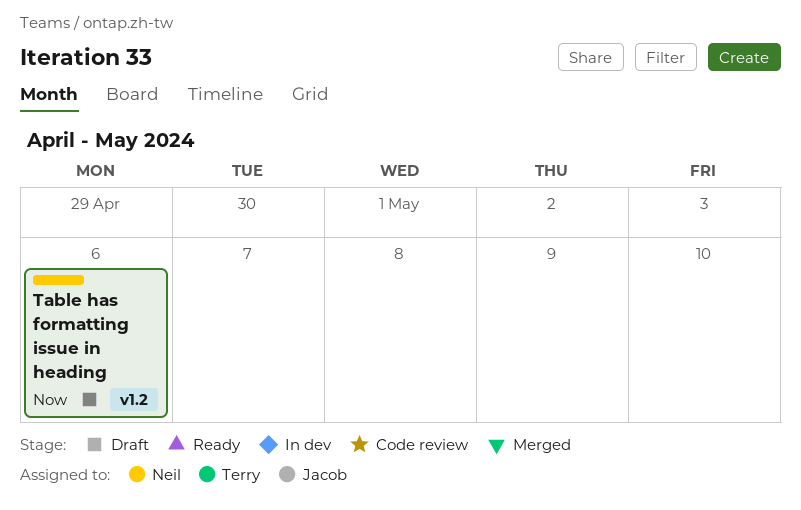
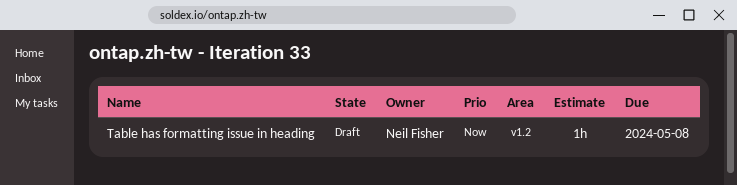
Table has formatting issue in heading, due: May 6 -> May 8

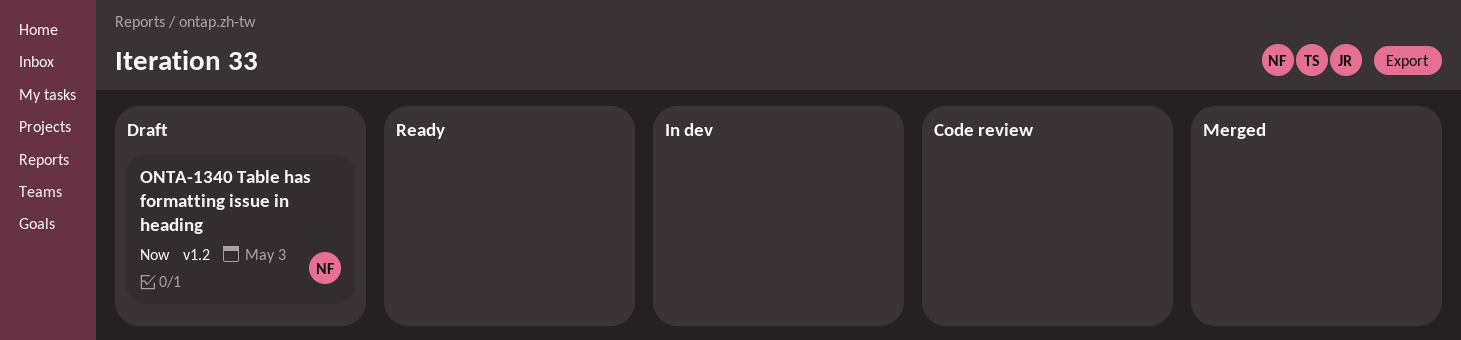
Table has formatting issue in heading, due: May 8 -> May 3

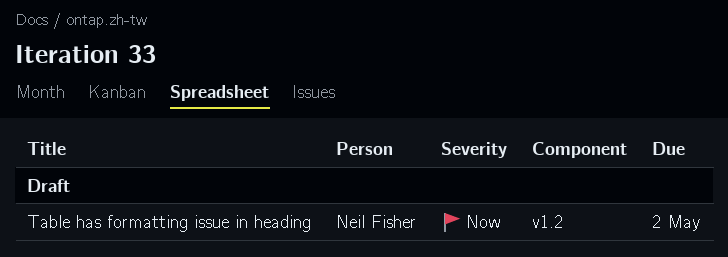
Table has formatting issue in heading, due: May 3 -> May 2

